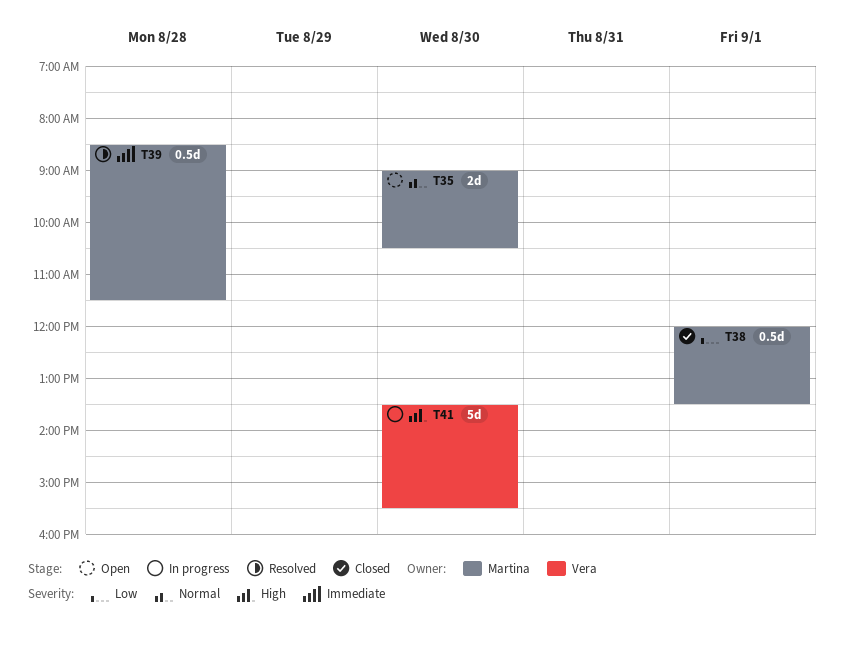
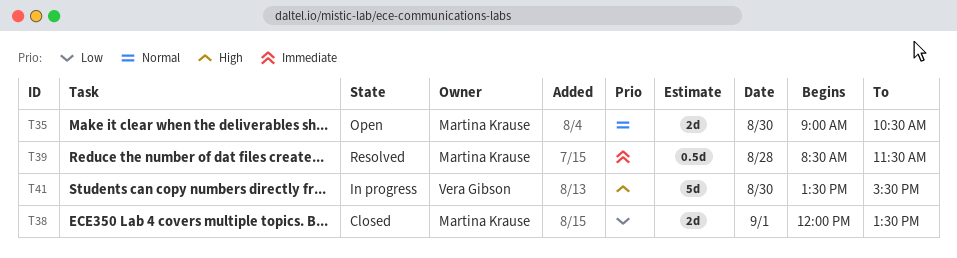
T38, estimate: 0.5d -> 2d

